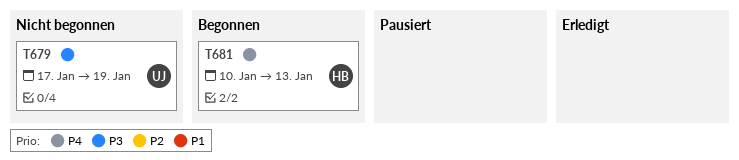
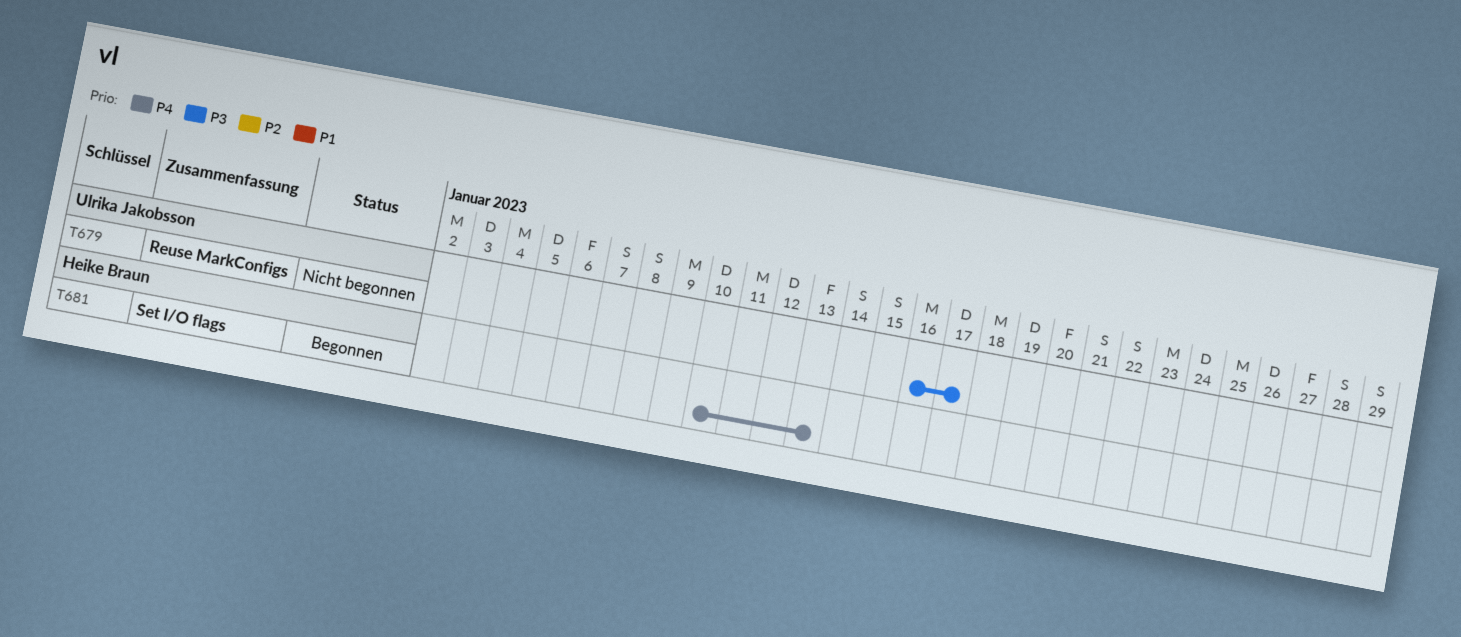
T679, start: Jan 17 -> Jan 16
T679, due: Jan 19 -> Jan 17

